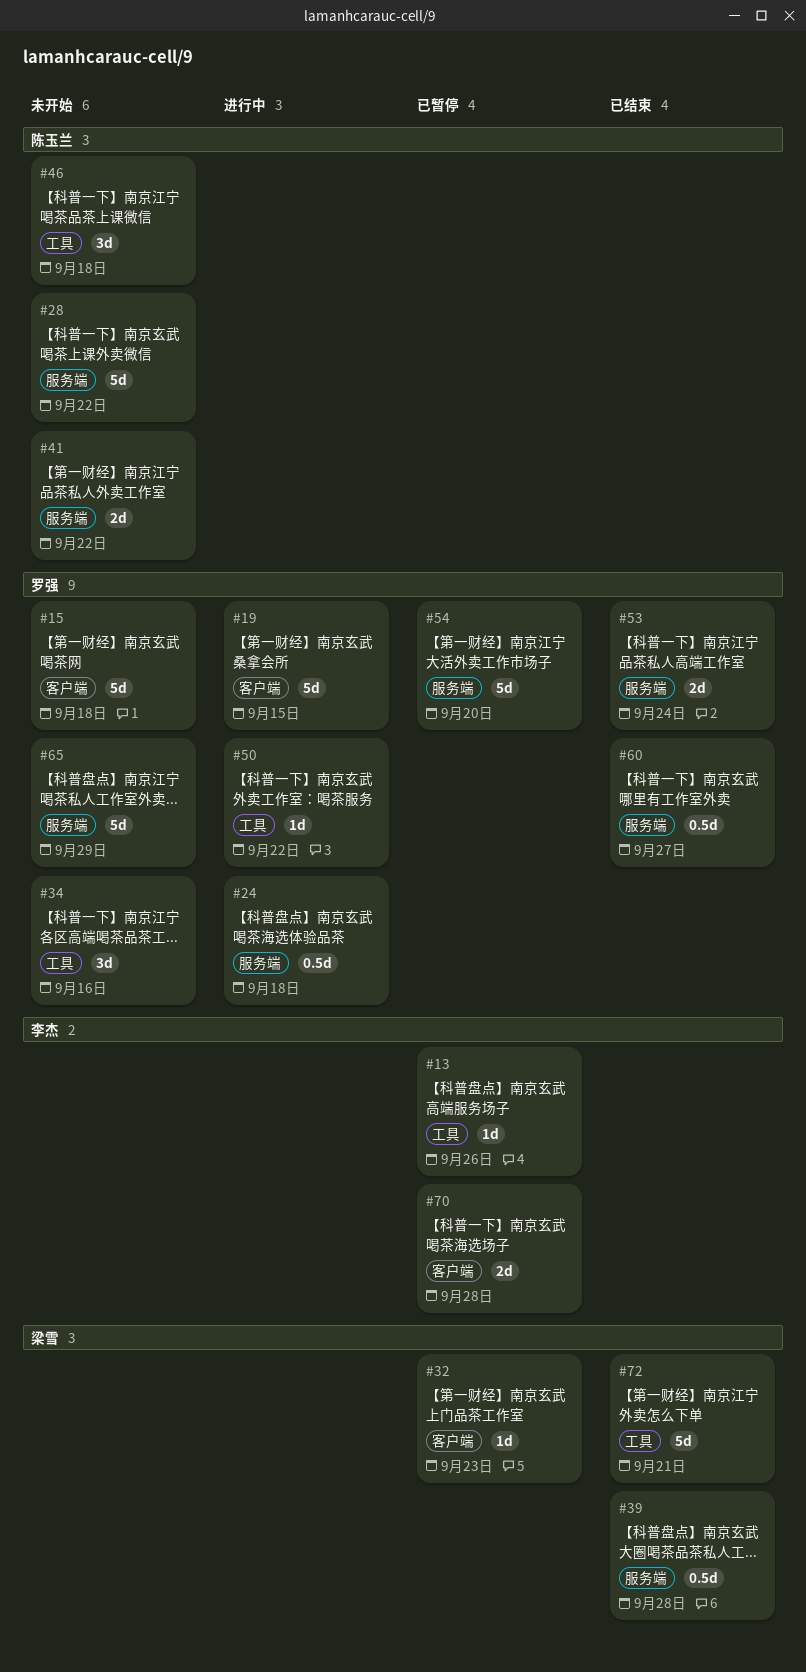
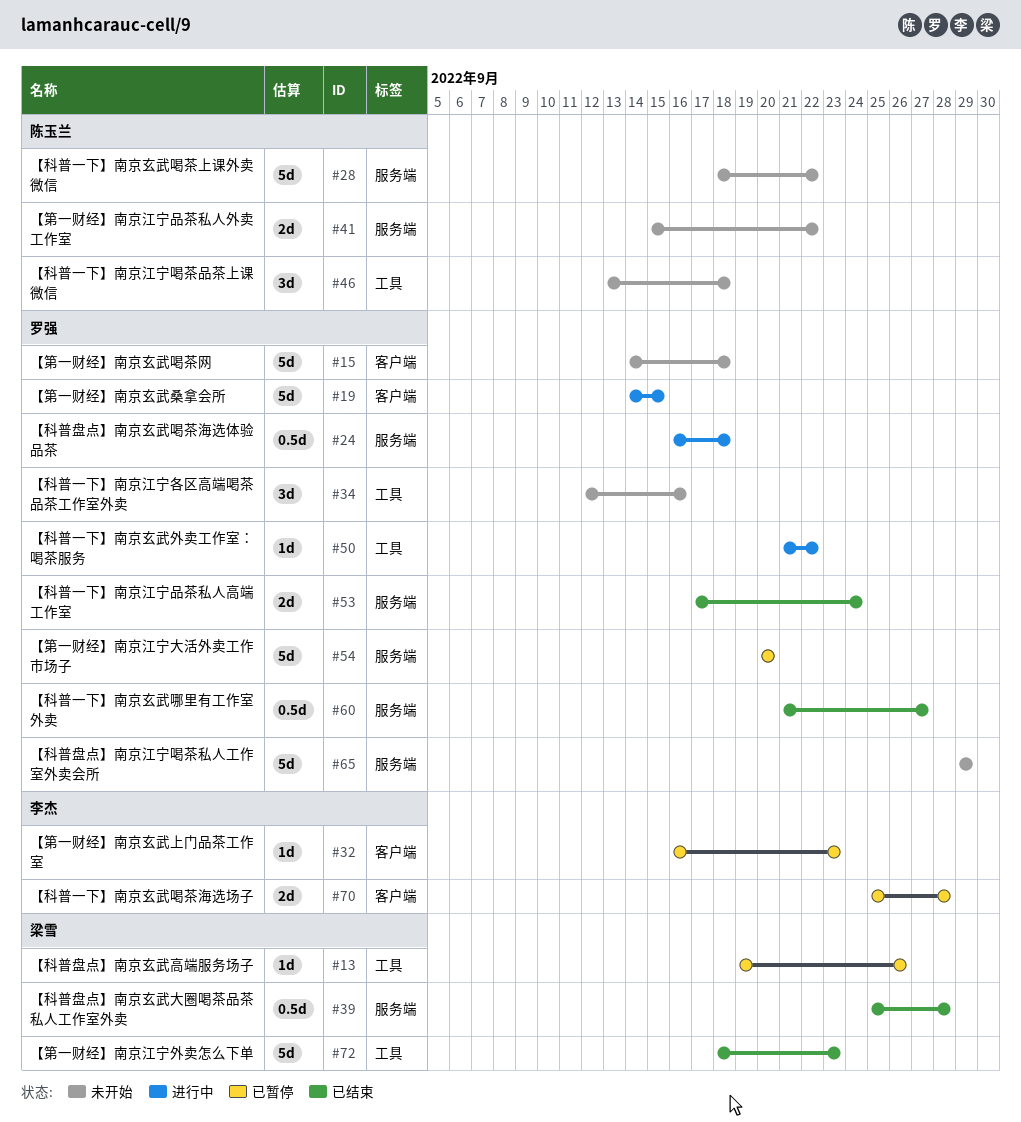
#13, owner: 李杰 -> 梁雪
#32, owner: 梁雪 -> 李杰
#72, due: Sep 21 -> Sep 23

